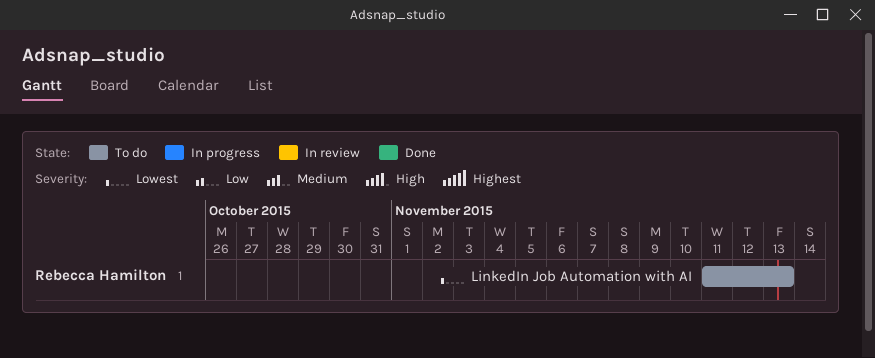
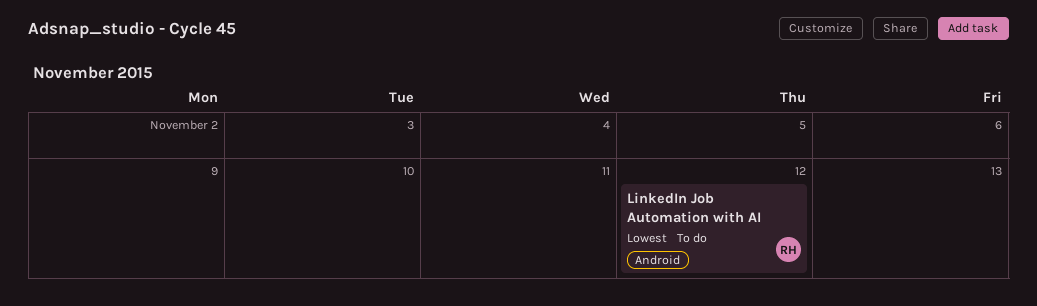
LinkedIn Job Automation with AI, due: Nov 13 -> Nov 12

